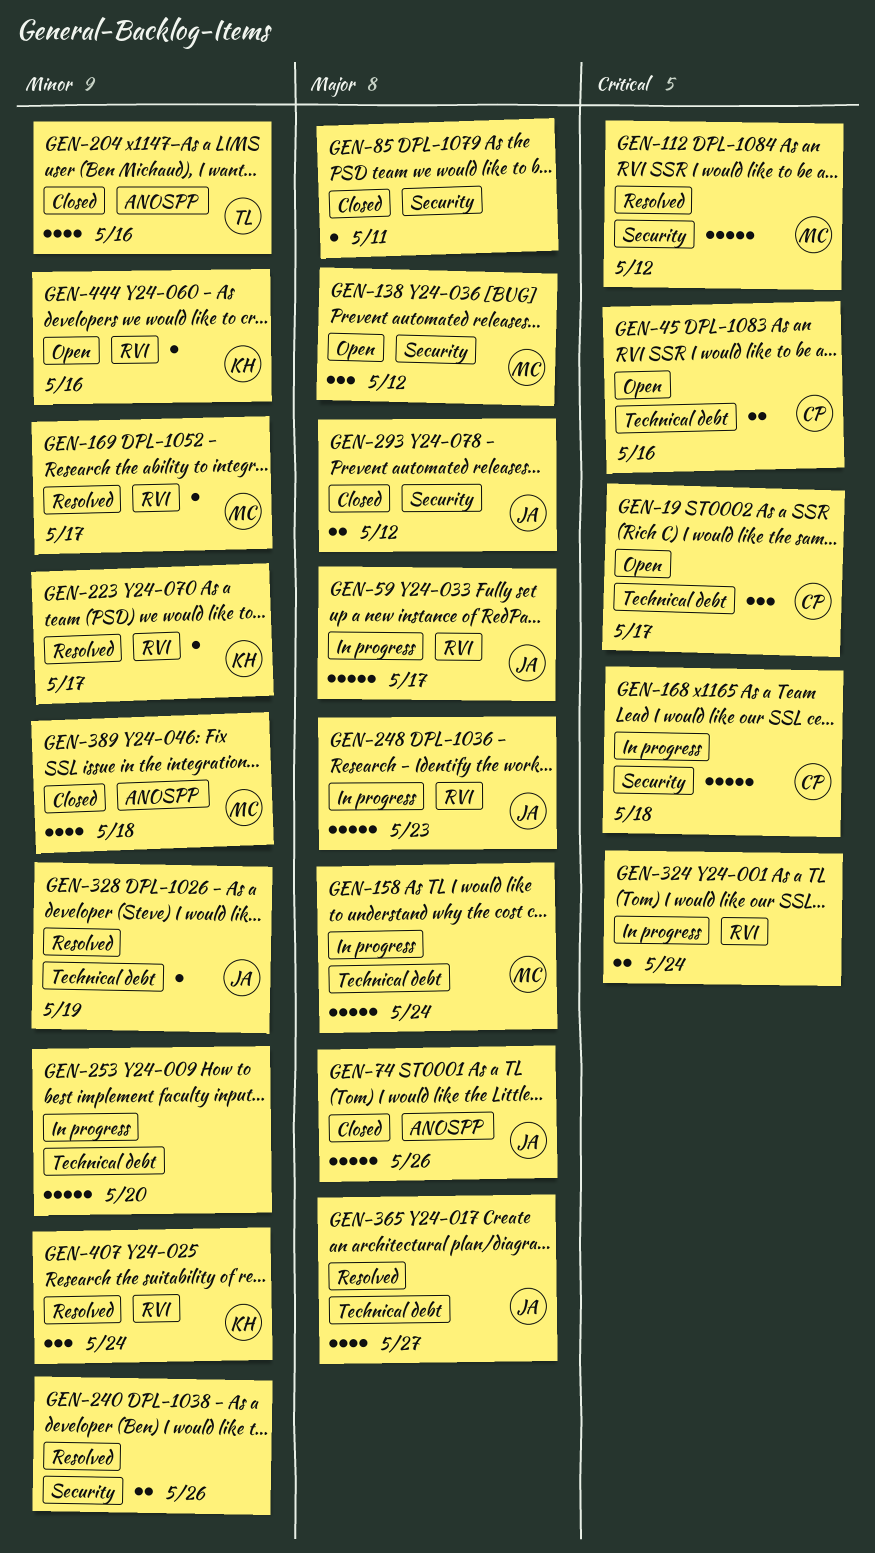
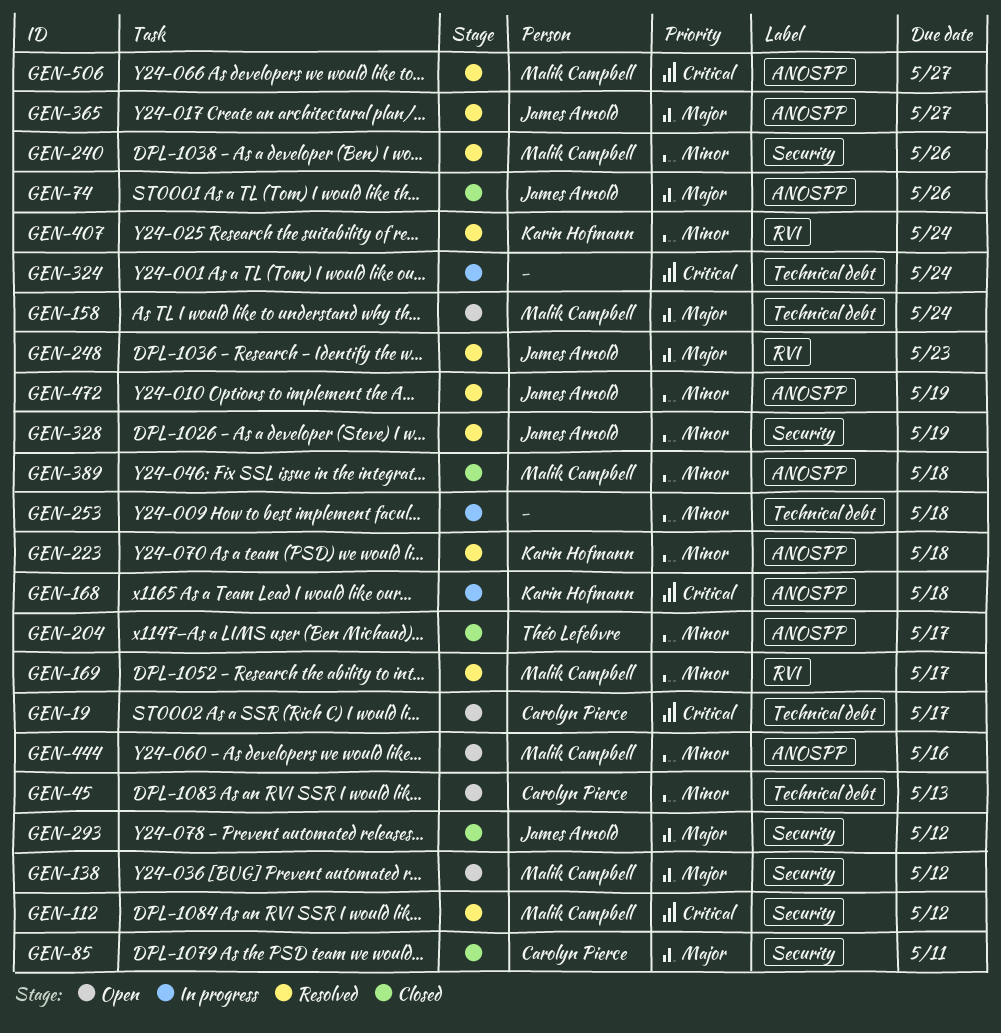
GEN-45, priority: Critical -> Minor
GEN-45, due: May 16 -> May 13
GEN-59: present -> none
GEN-85, owner: none -> Carolyn Pierce
GEN-158, status: In progress -> Open
GEN-168, owner: Carolyn Pierce -> Karin Hofmann
GEN-168, label: Security -> ANOSPP
GEN-204, due: May 16 -> May 17
GEN-223, label: RVI -> ANOSPP
GEN-223, due: May 17 -> May 18
GEN-240, owner: none -> Malik Campbell
GEN-248, status: In progress -> Resolved
GEN-253, due: May 20 -> May 18
GEN-324, label: RVI -> Technical debt
GEN-328, label: Technical debt -> Security
GEN-365, label: Technical debt -> ANOSPP
GEN-444, owner: Karin Hofmann -> Malik Campbell
GEN-444, label: RVI -> ANOSPP
GEN-472: none -> present
GEN-506: none -> present

